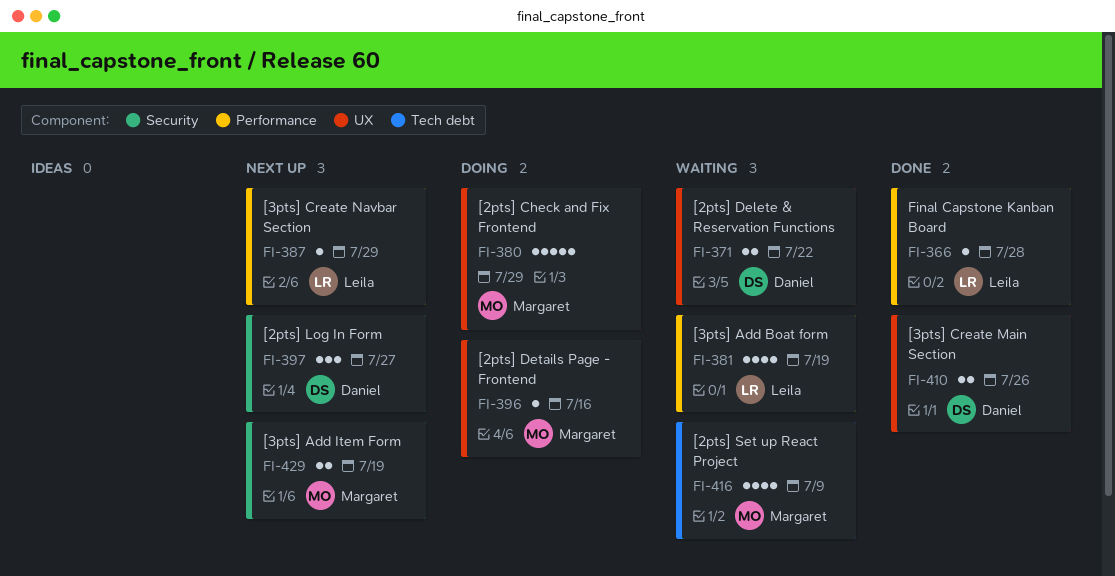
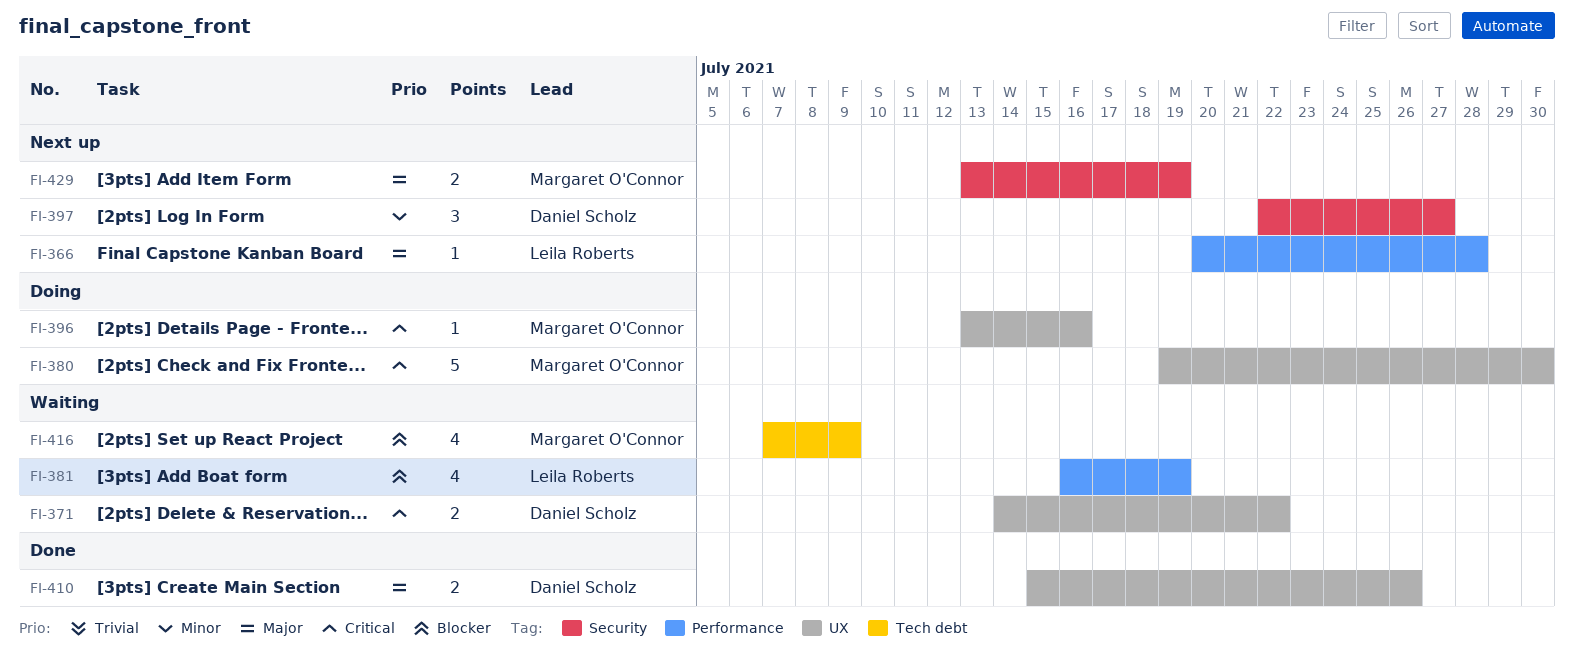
FI-366, status: Done -> Next up
FI-380, due: Jul 29 -> Jul 30
FI-387: present -> none

